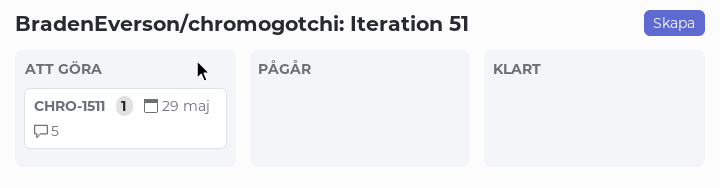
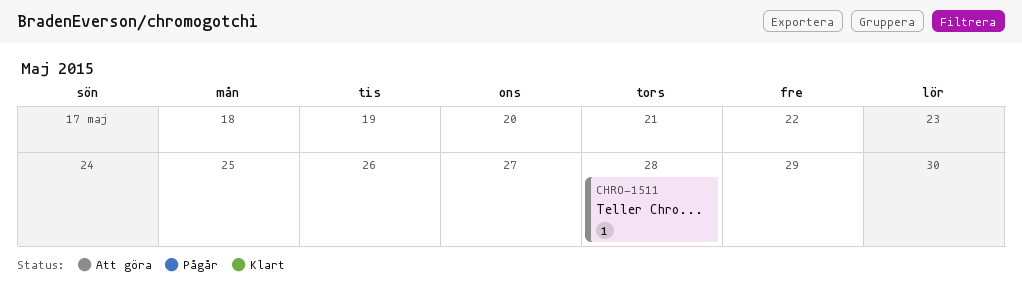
CHRO-1511, due: May 29 -> May 28

